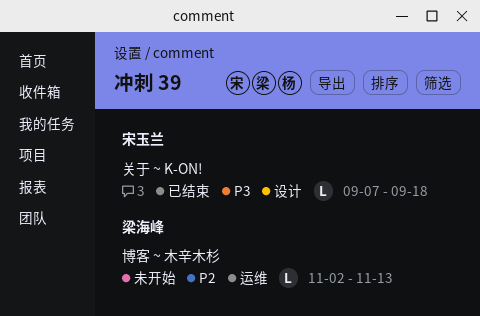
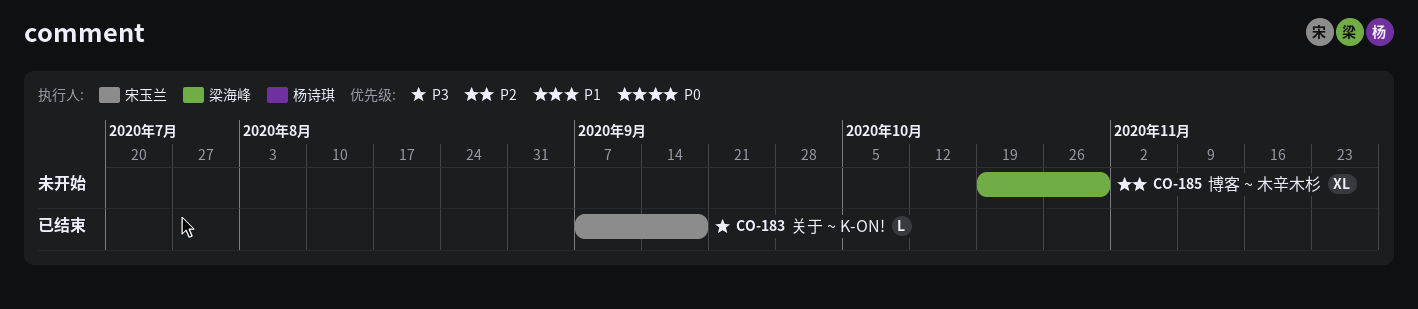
博客 ~ 木辛木杉, estimate: L -> XL
博客 ~ 木辛木杉, start: Nov 2 -> Oct 19
博客 ~ 木辛木杉, due: Nov 13 -> Oct 30

